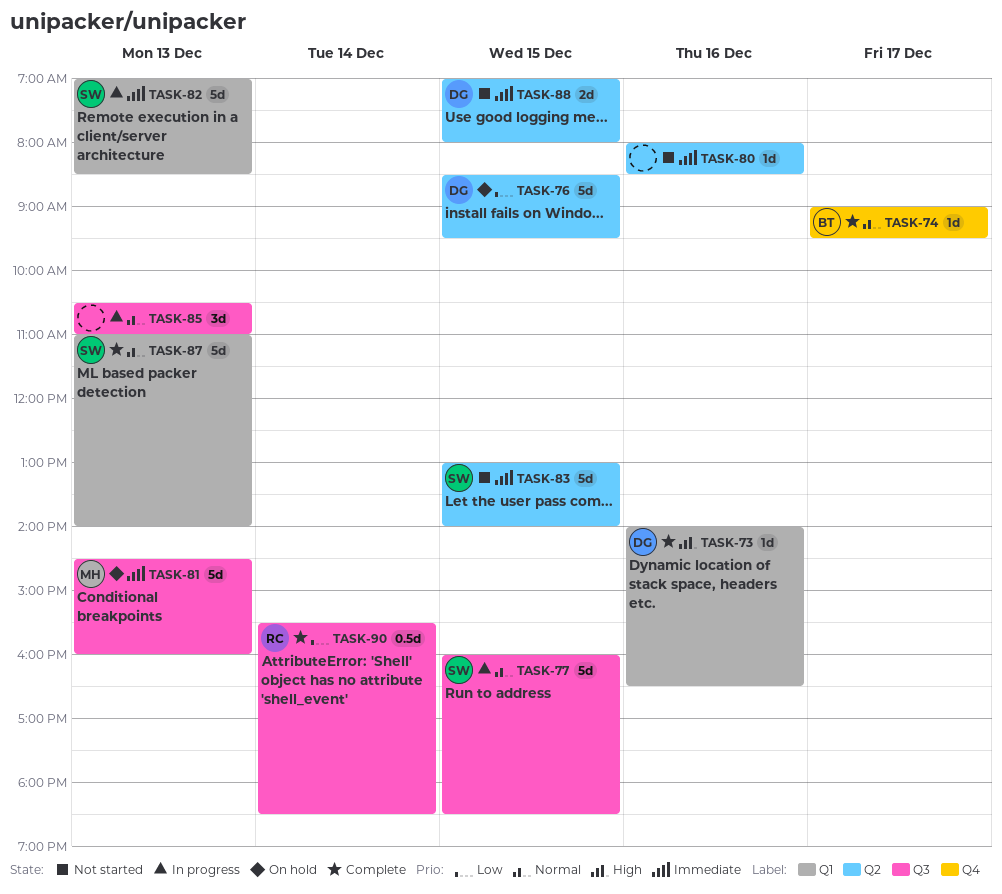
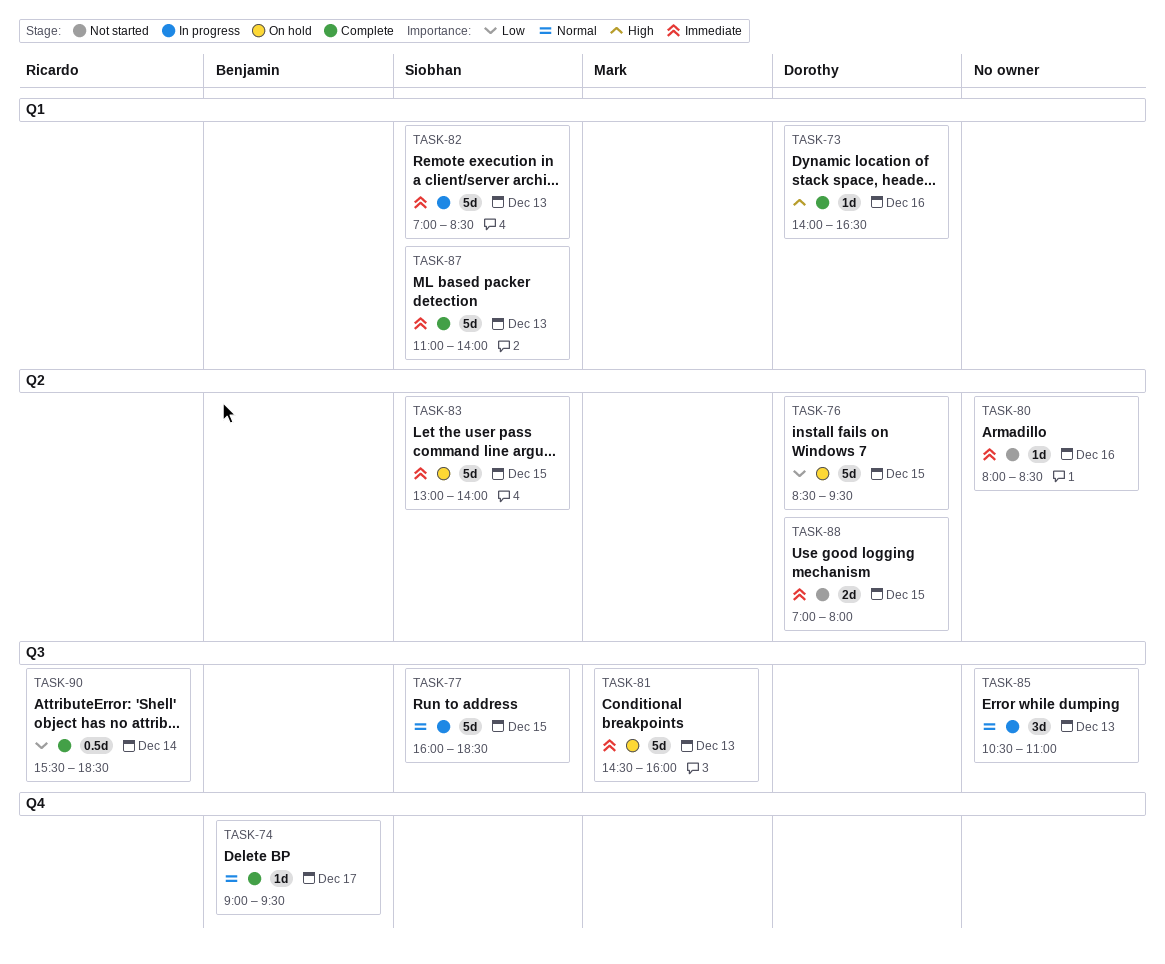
TASK-83, status: Not started -> On hold
TASK-87, priority: Normal -> Immediate

